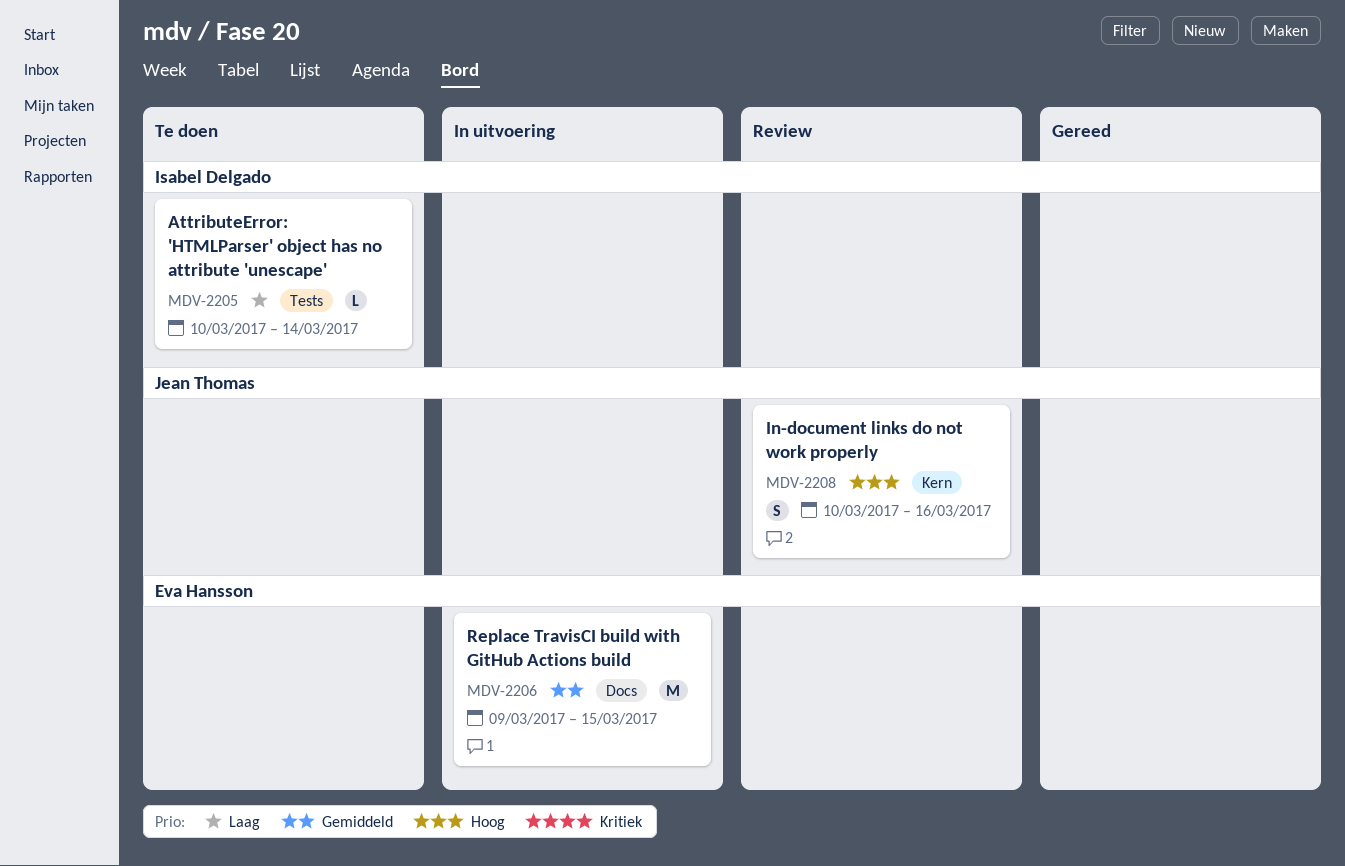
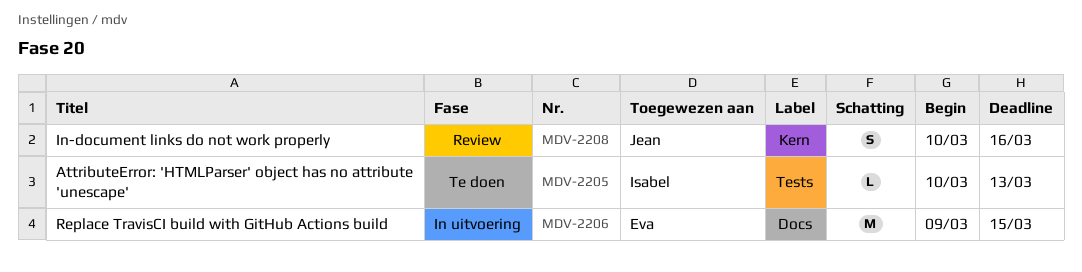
MDV-2205, due: Mar 14 -> Mar 13

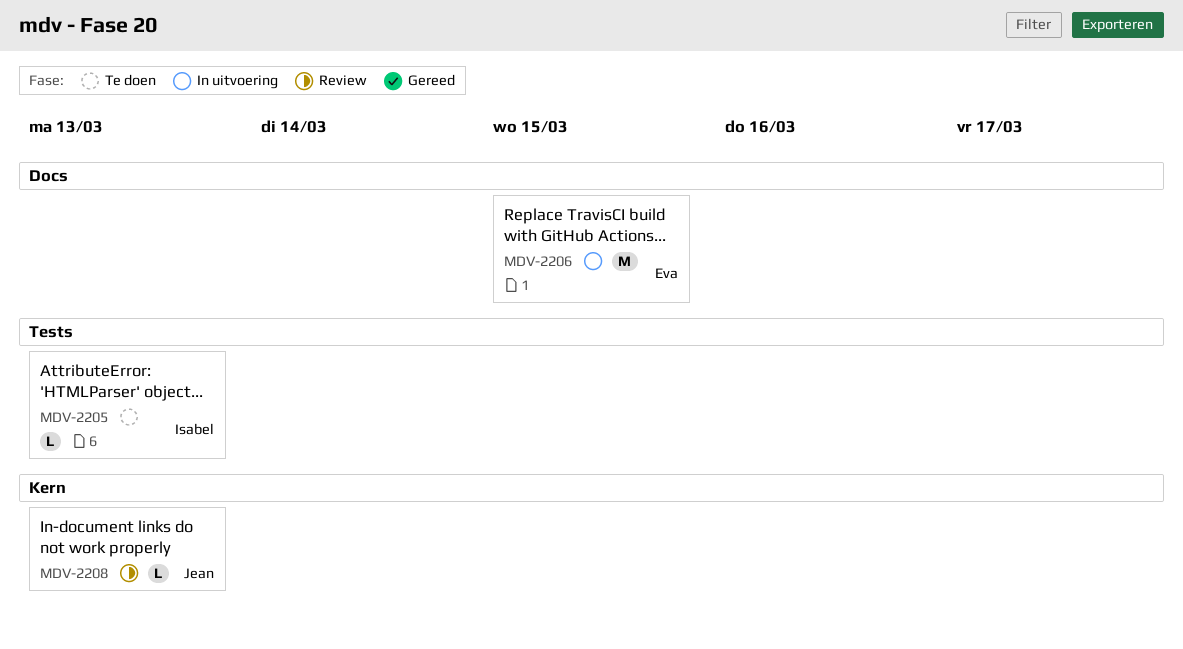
MDV-2208, estimate: S -> L
MDV-2208, due: Mar 16 -> Mar 13

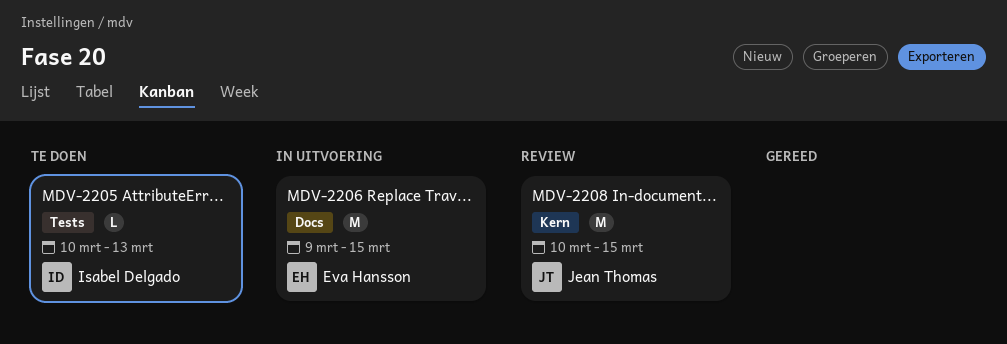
MDV-2208, estimate: L -> M
MDV-2208, due: Mar 13 -> Mar 15

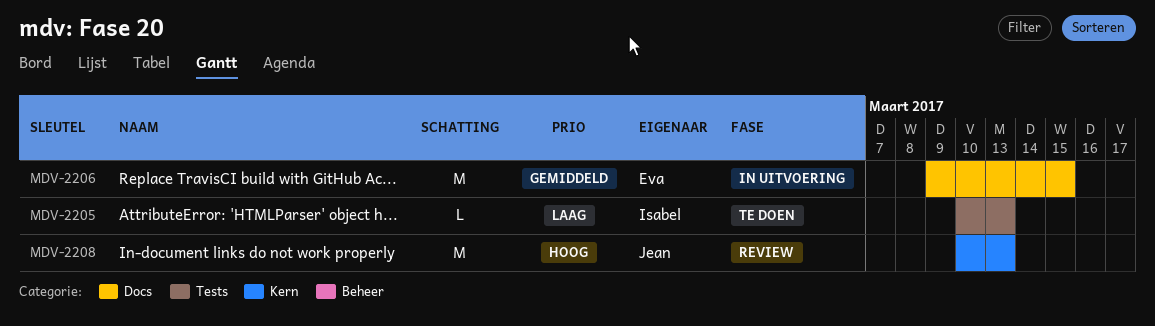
MDV-2208, due: Mar 15 -> Mar 13

